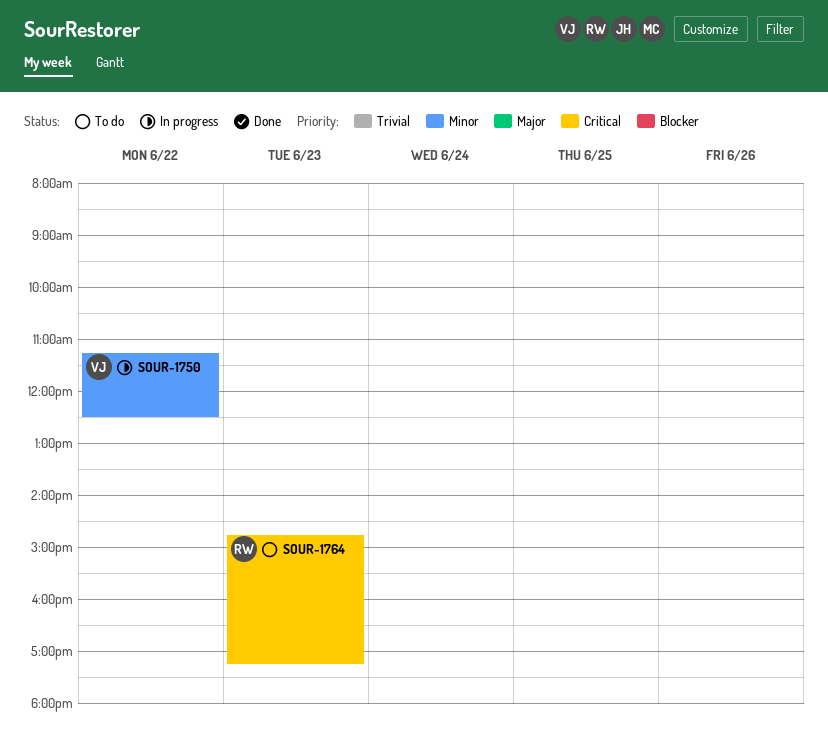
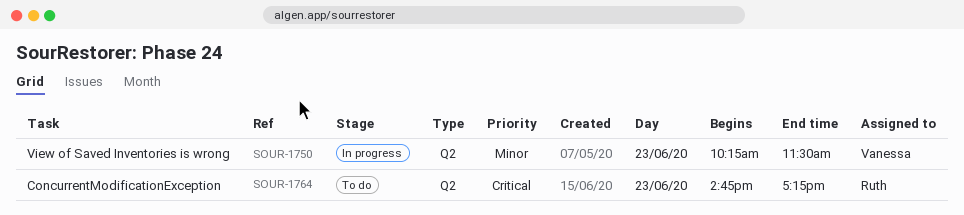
SOUR-1750, day: Jun 22 -> Jun 23
SOUR-1750, begins: 11:15 -> 10:15
SOUR-1750, ends: 12:30 -> 11:30

